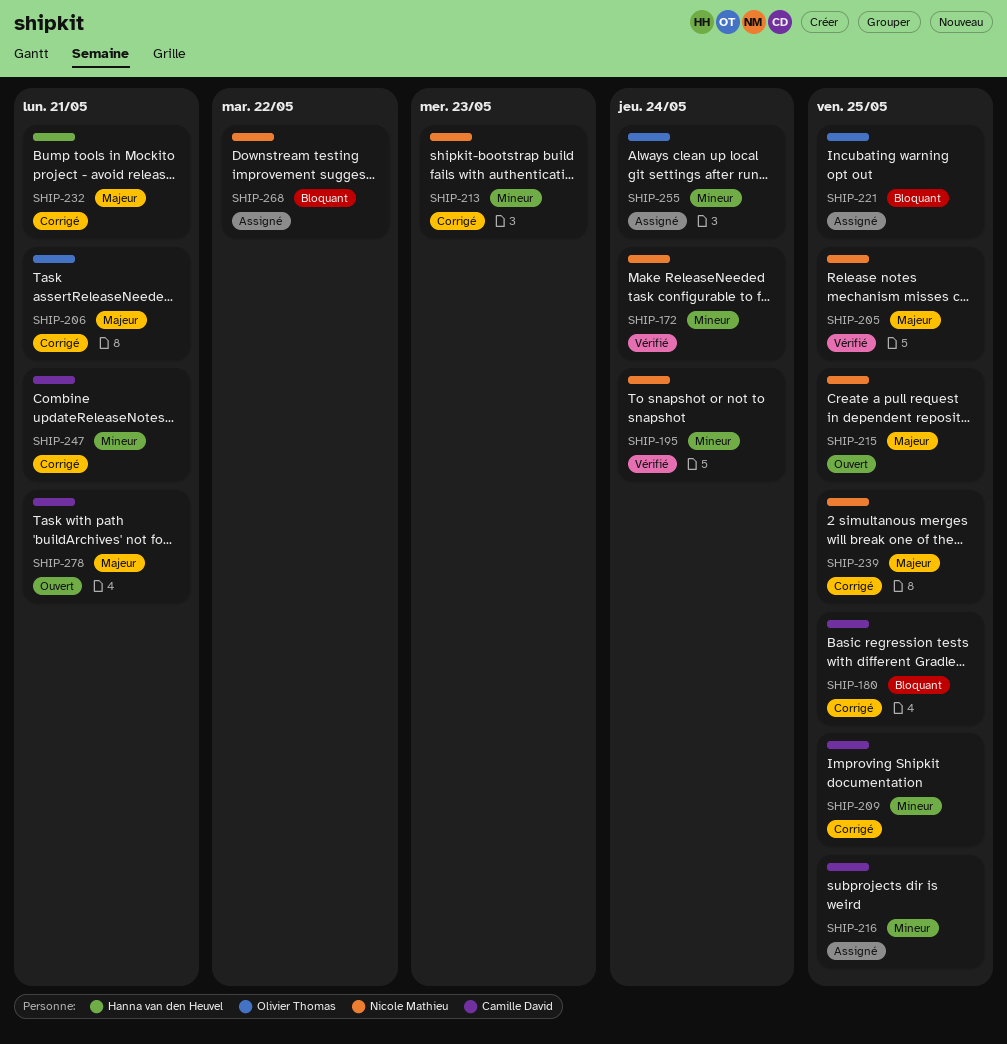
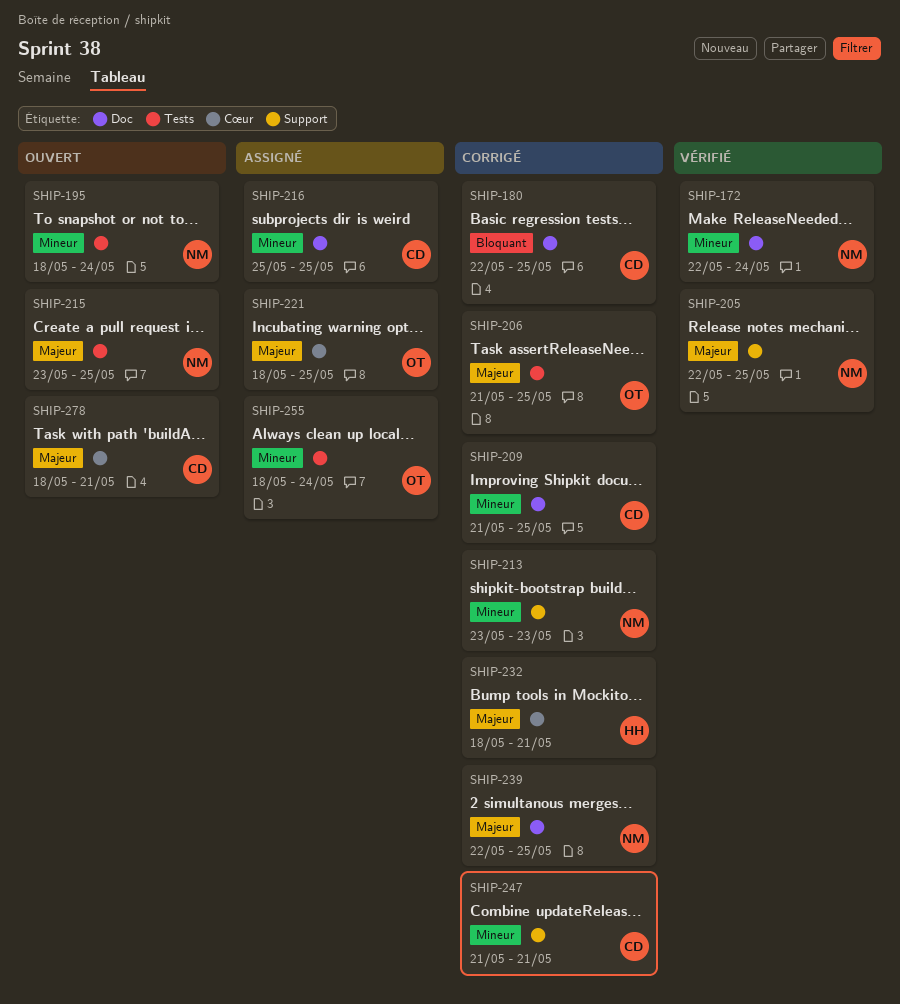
SHIP-195, status: Vérifié -> Ouvert
SHIP-206, due: May 21 -> May 25
SHIP-221, priority: Bloquant -> Majeur
SHIP-268: present -> none

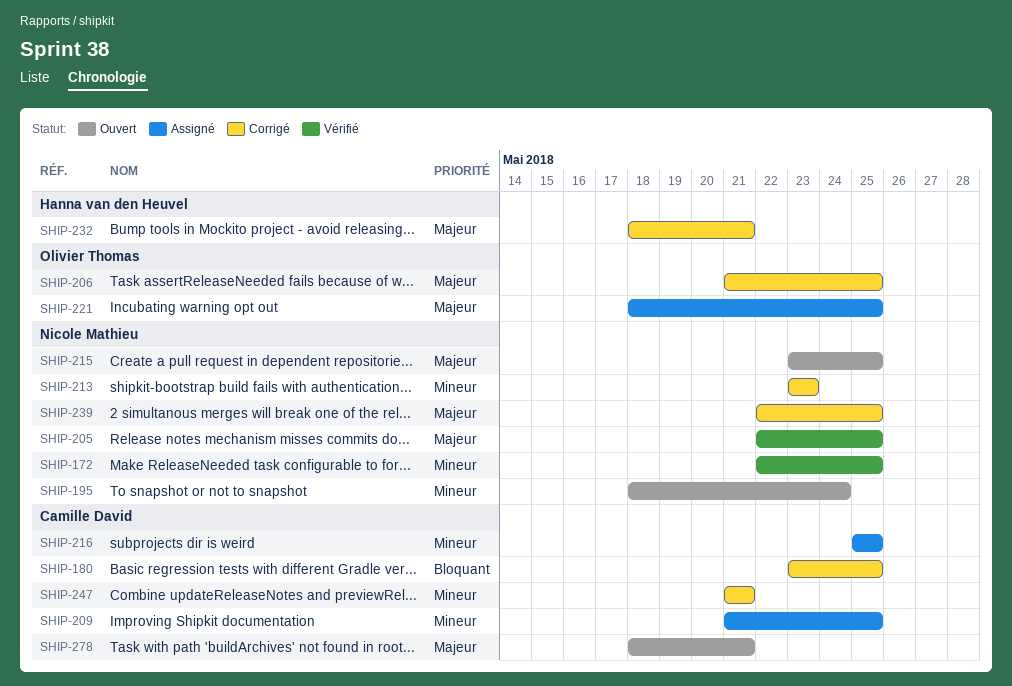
SHIP-172, due: May 24 -> May 25
SHIP-180, start: May 22 -> May 23
SHIP-209, status: Corrigé -> Assigné
SHIP-255: present -> none

